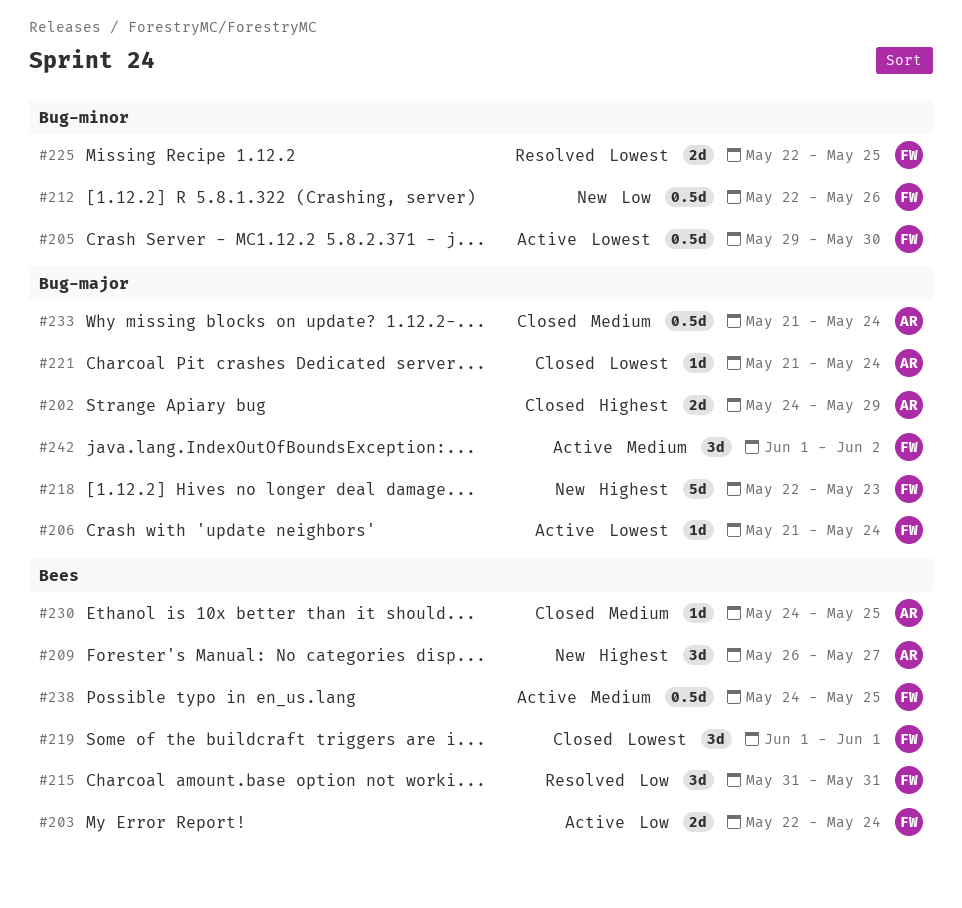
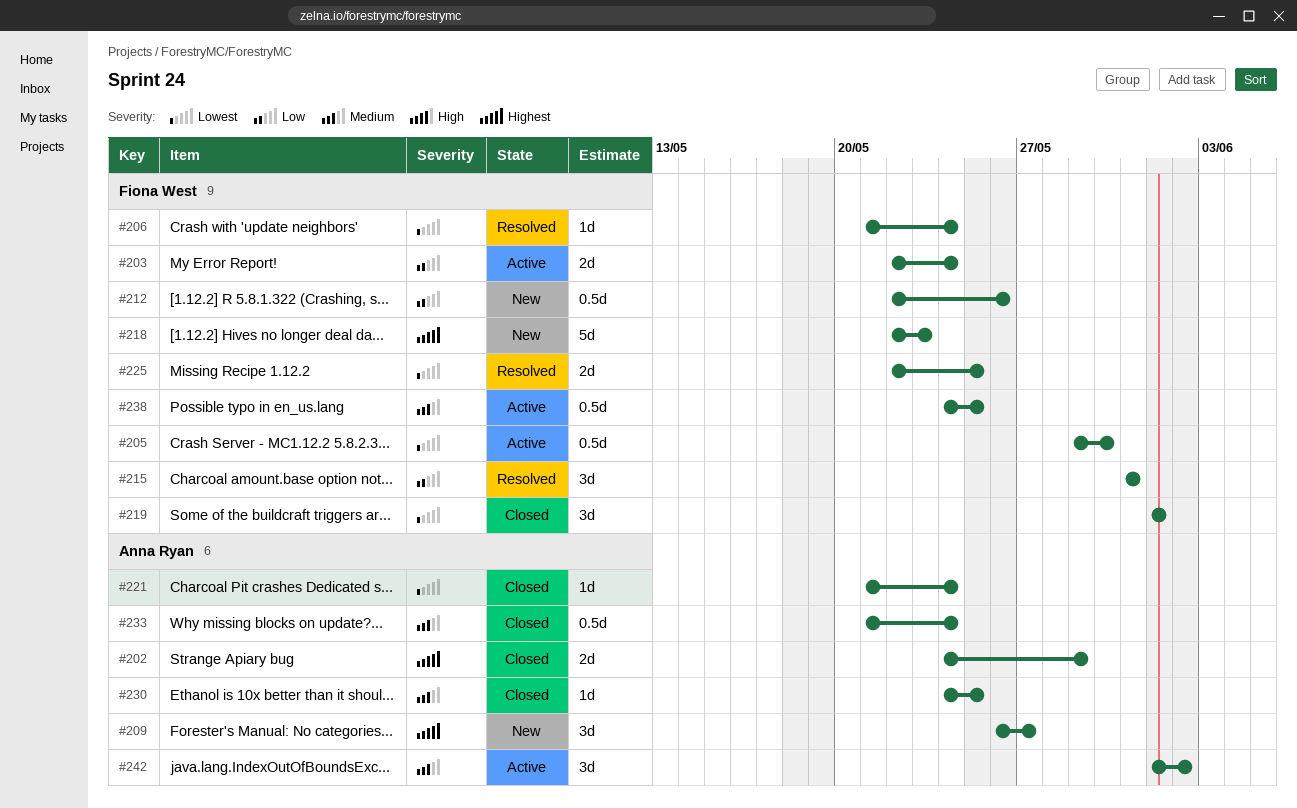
#206, status: Active -> Resolved
#242, owner: Fiona West -> Anna Ryan

